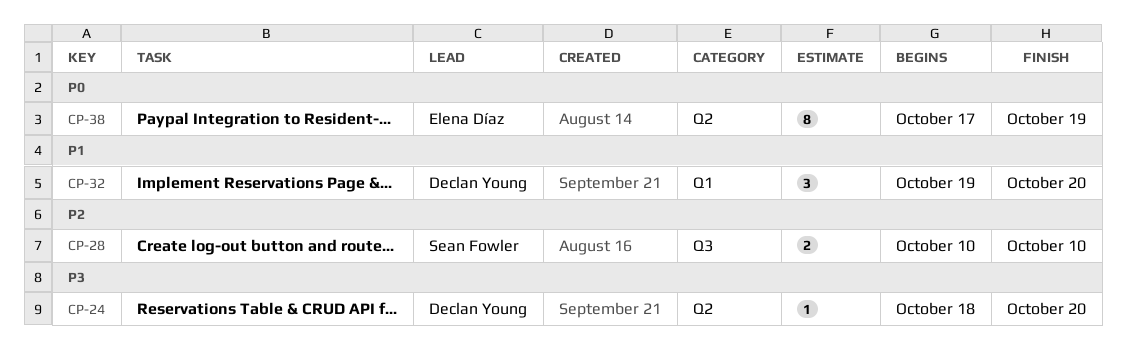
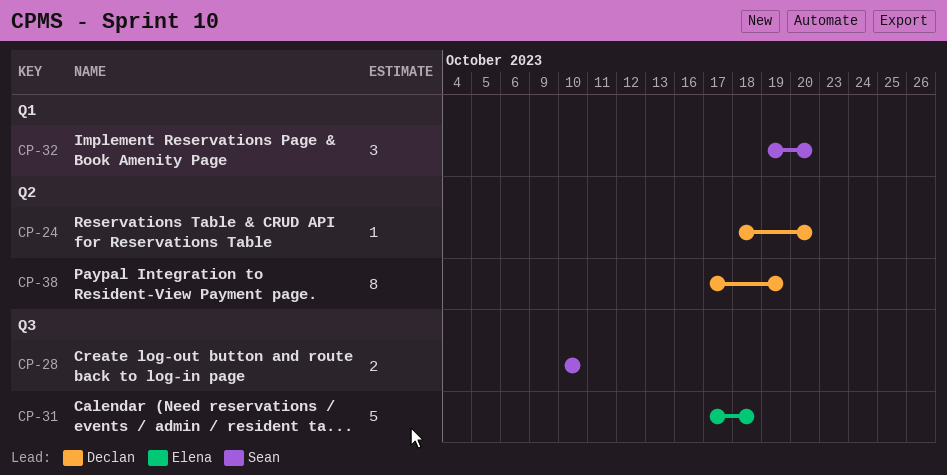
CP-31: none -> present
CP-32, owner: Declan Young -> Sean Fowler
CP-38, owner: Elena Díaz -> Declan Young

